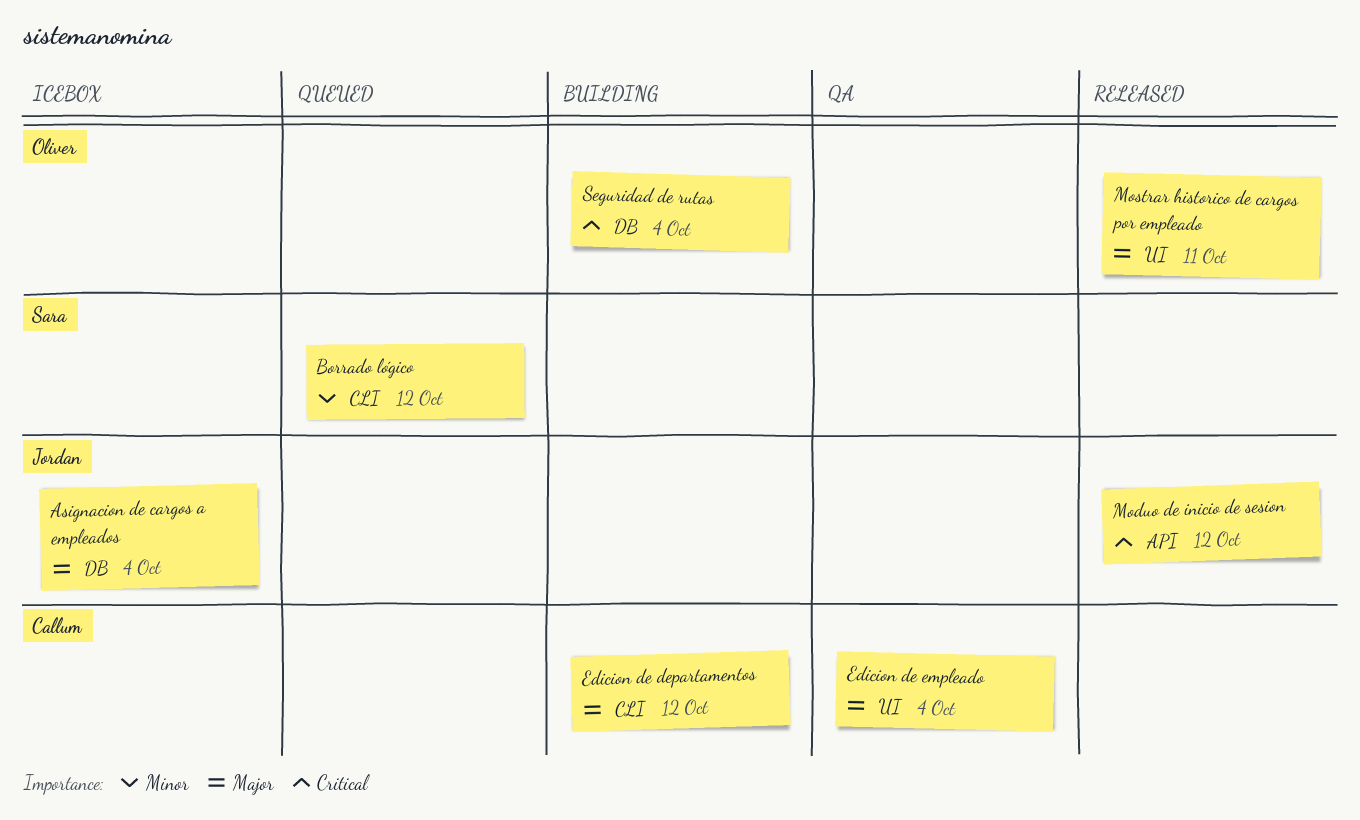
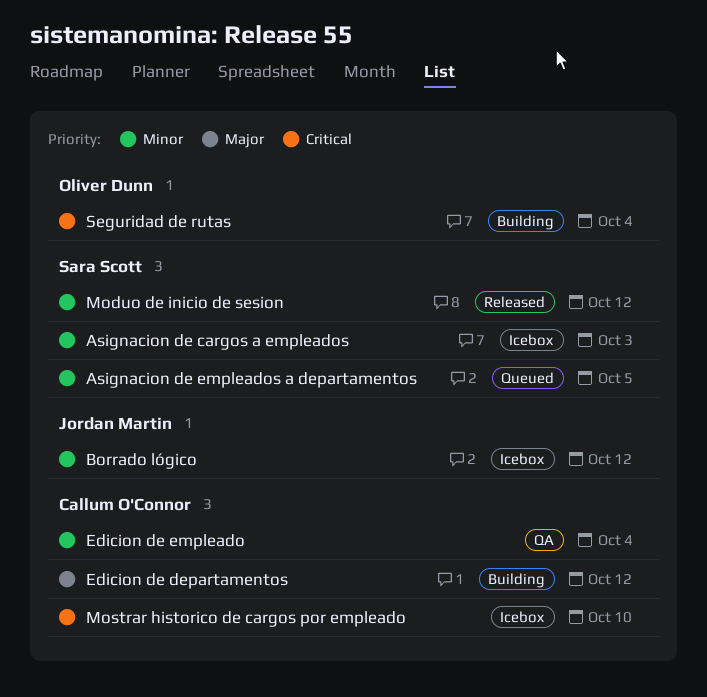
Asignacion de cargos a empleados, owner: Jordan Martin -> Sara Scott
Asignacion de cargos a empleados, priority: Major -> Minor
Asignacion de cargos a empleados, due: Oct 4 -> Oct 3
Asignacion de empleados a departamentos: none -> present
Borrado lógico, status: Queued -> Icebox
Borrado lógico, owner: Sara Scott -> Jordan Martin
Edicion de empleado, priority: Major -> Minor
Moduo de inicio de sesion, owner: Jordan Martin -> Sara Scott
Moduo de inicio de sesion, priority: Critical -> Minor
Mostrar historico de cargos por empleado, status: Released -> Icebox
Mostrar historico de cargos por empleado, owner: Oliver Dunn -> Callum O'Connor
Mostrar historico de cargos por empleado, priority: Major -> Critical
Mostrar historico de cargos por empleado, due: Oct 11 -> Oct 10

